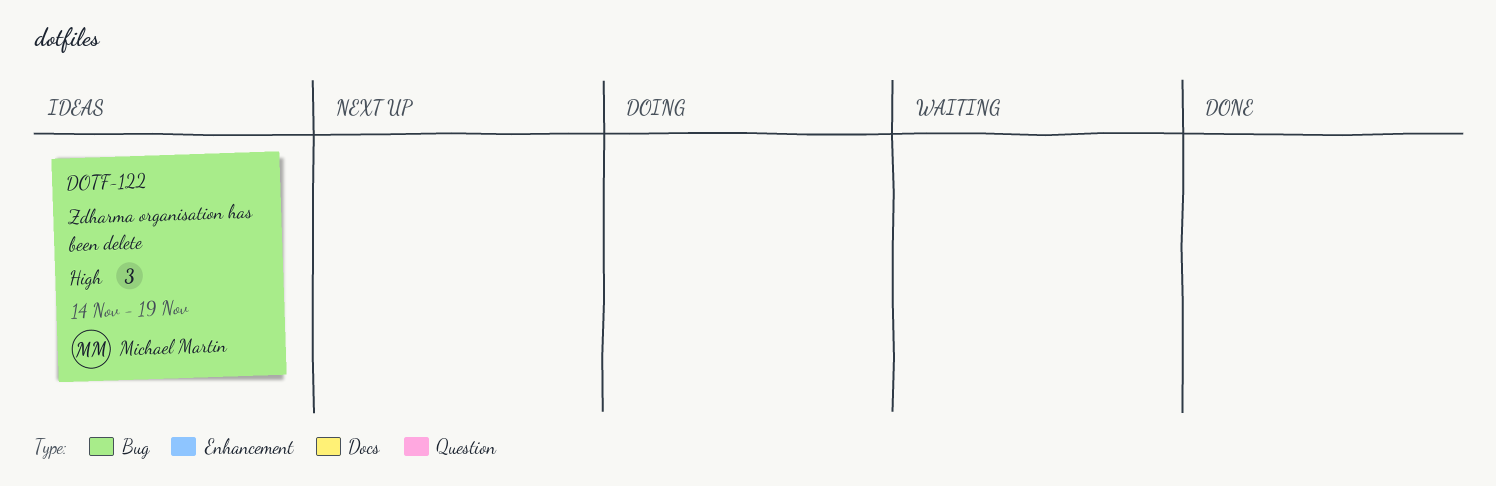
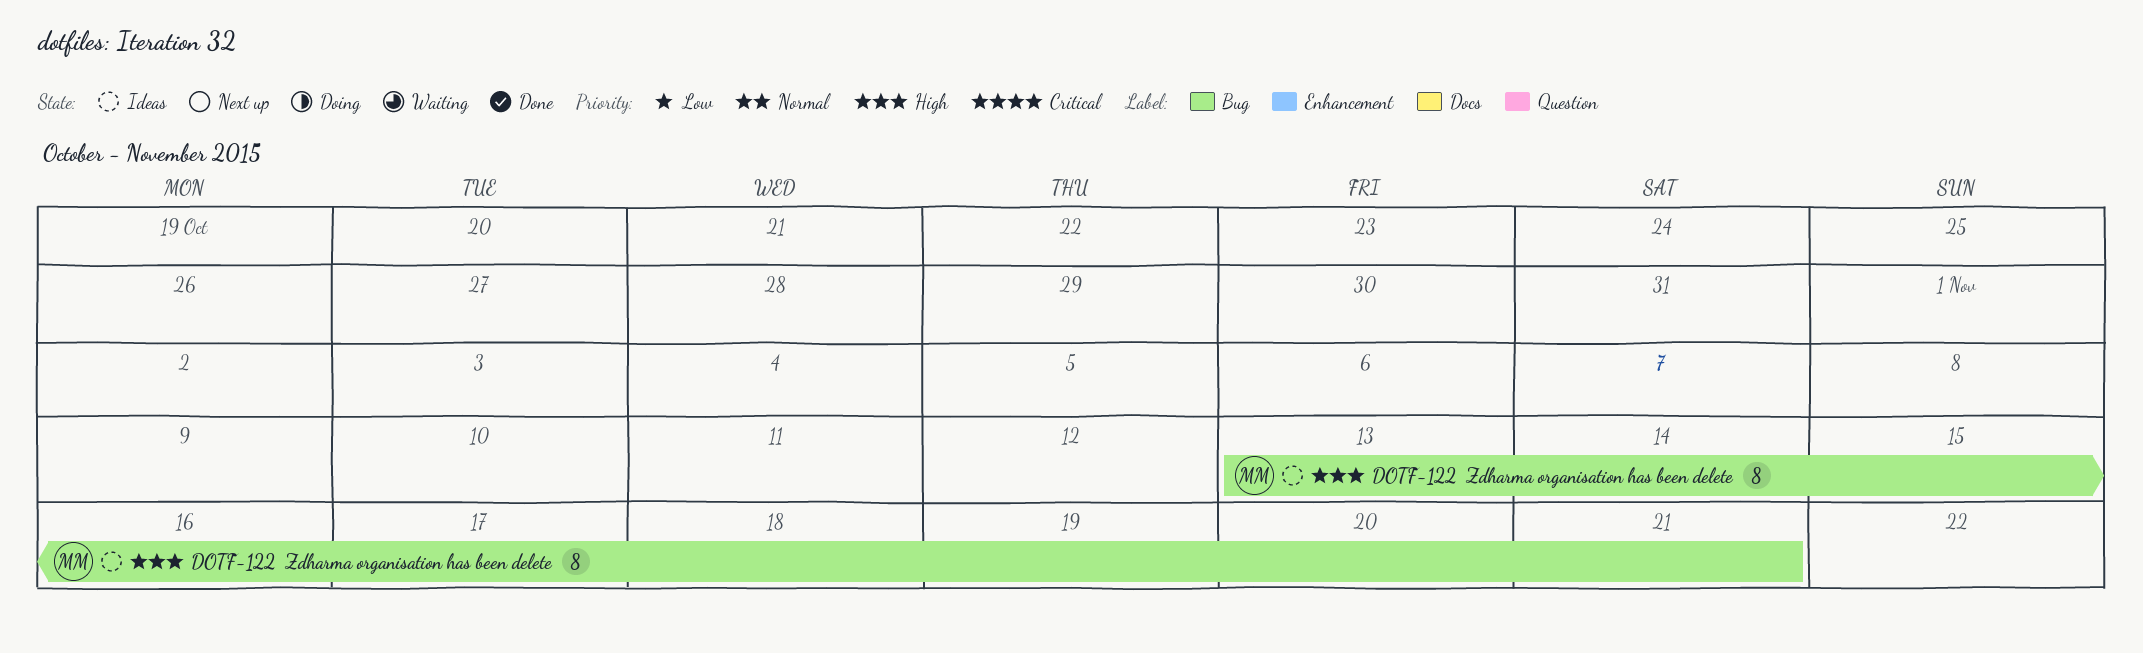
DOTF-122, estimate: 3 -> 8
DOTF-122, start: Nov 14 -> Nov 13
DOTF-122, due: Nov 19 -> Nov 21

